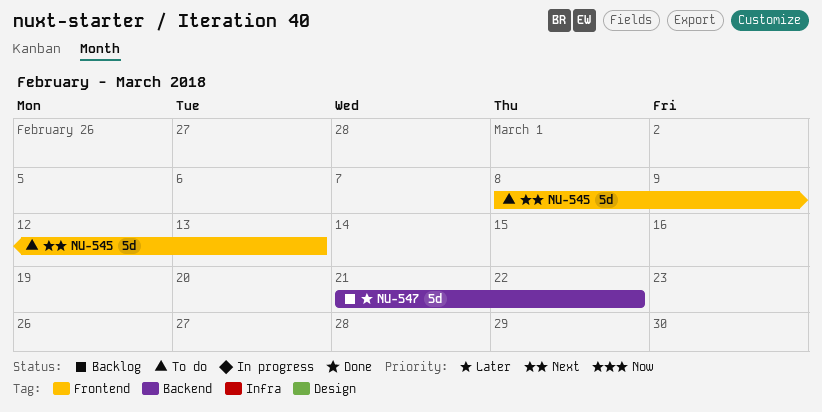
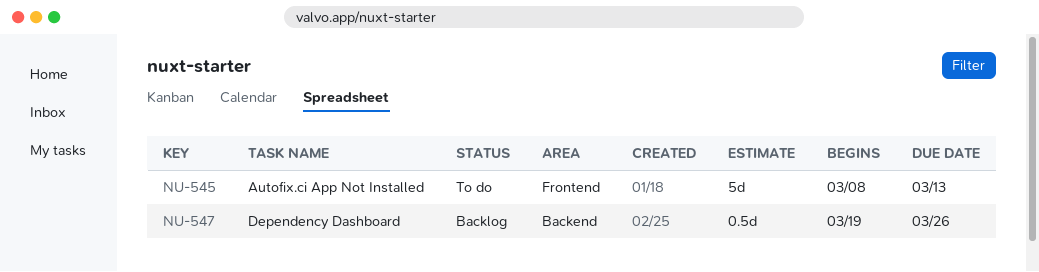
NU-547, estimate: 5d -> 0.5d
NU-547, start: Mar 21 -> Mar 19
NU-547, due: Mar 22 -> Mar 26

